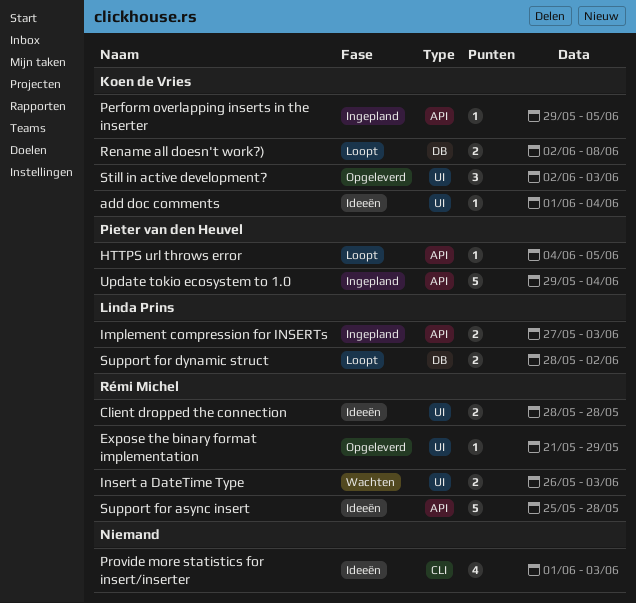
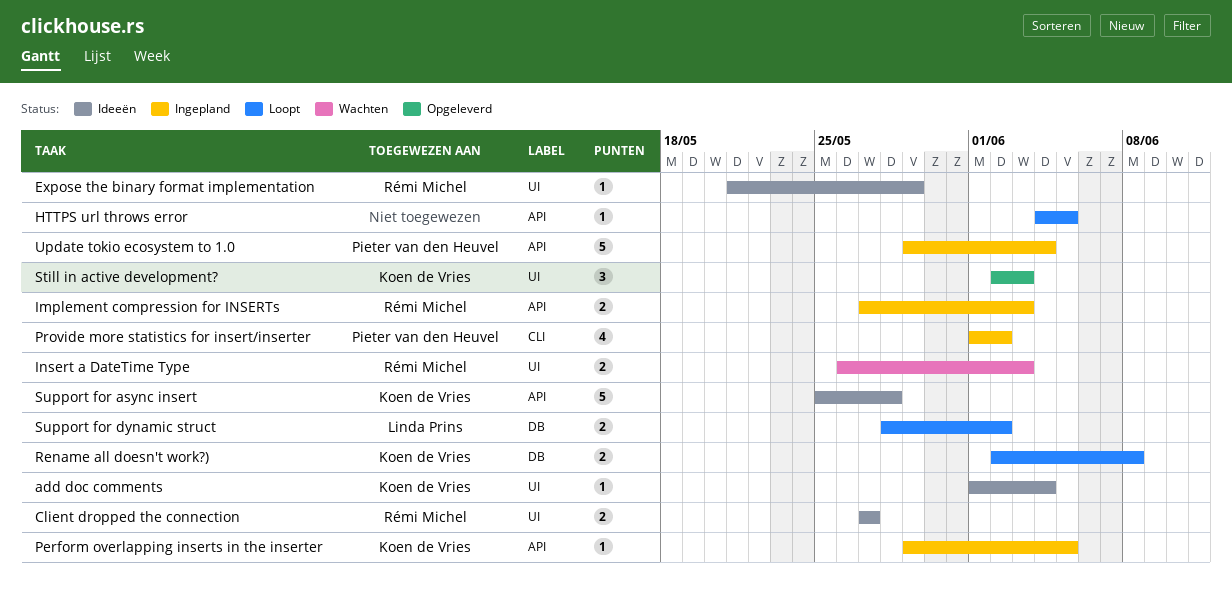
Client dropped the connection, start: May 28 -> May 27
Client dropped the connection, due: May 28 -> May 27
Expose the binary format implementation, status: Opgeleverd -> Ideeën
HTTPS url throws error, owner: Pieter van den Heuvel -> none
Implement compression for INSERTs, owner: Linda Prins -> Rémi Michel
Provide more statistics for insert/inserter, status: Ideeën -> Ingepland
Provide more statistics for insert/inserter, owner: none -> Pieter van den Heuvel
Provide more statistics for insert/inserter, due: Jun 3 -> Jun 2
Support for async insert, owner: Rémi Michel -> Koen de Vries

